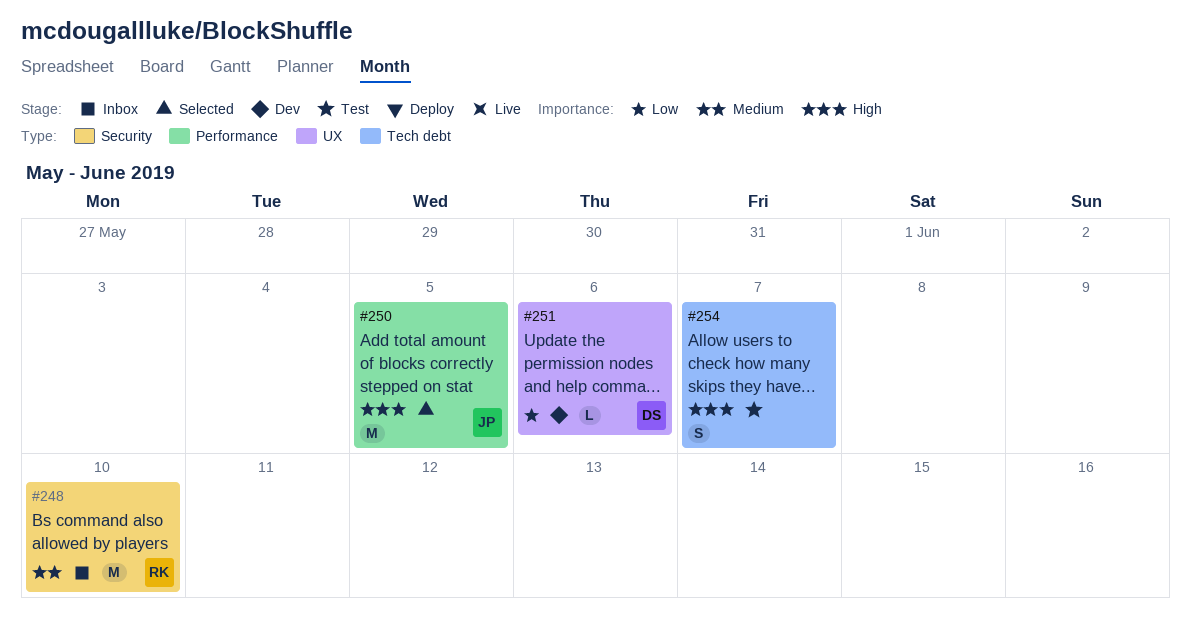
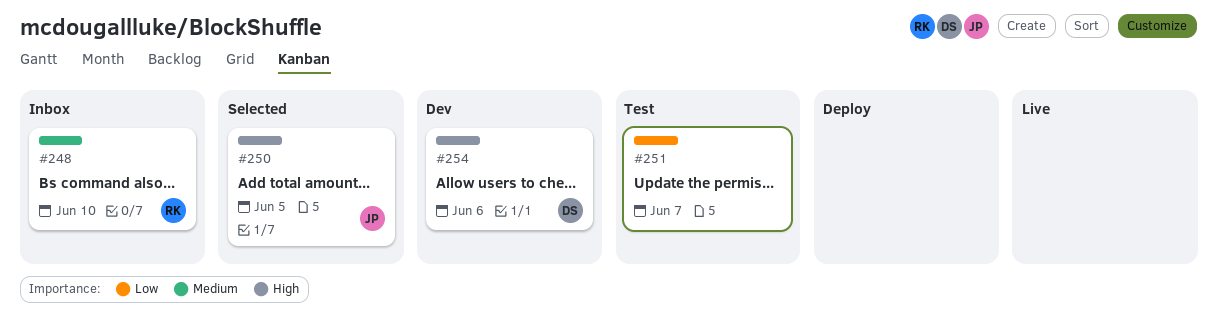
#251, status: Dev -> Test
#251, owner: DS -> none
#251, due: Jun 6 -> Jun 7
#254, status: Test -> Dev
#254, owner: none -> DS
#254, due: Jun 7 -> Jun 6

